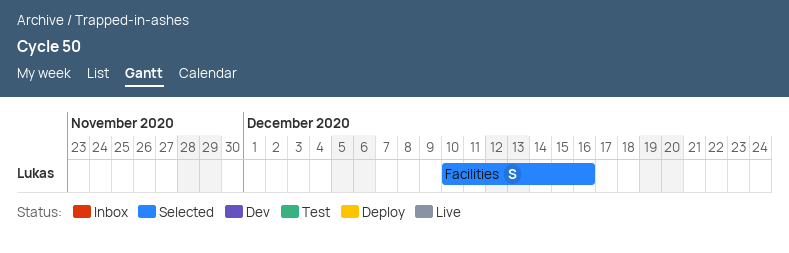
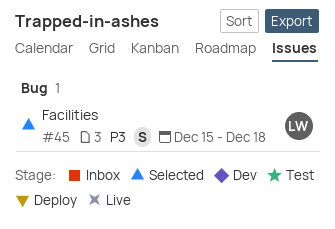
Facilities, start: Dec 10 -> Dec 15
Facilities, due: Dec 16 -> Dec 18

